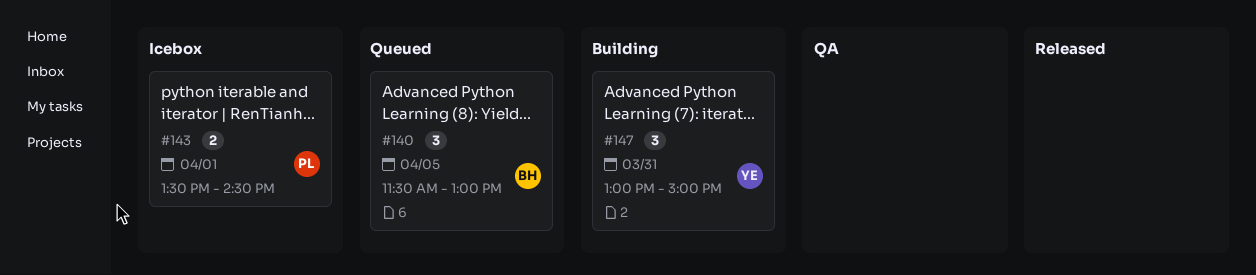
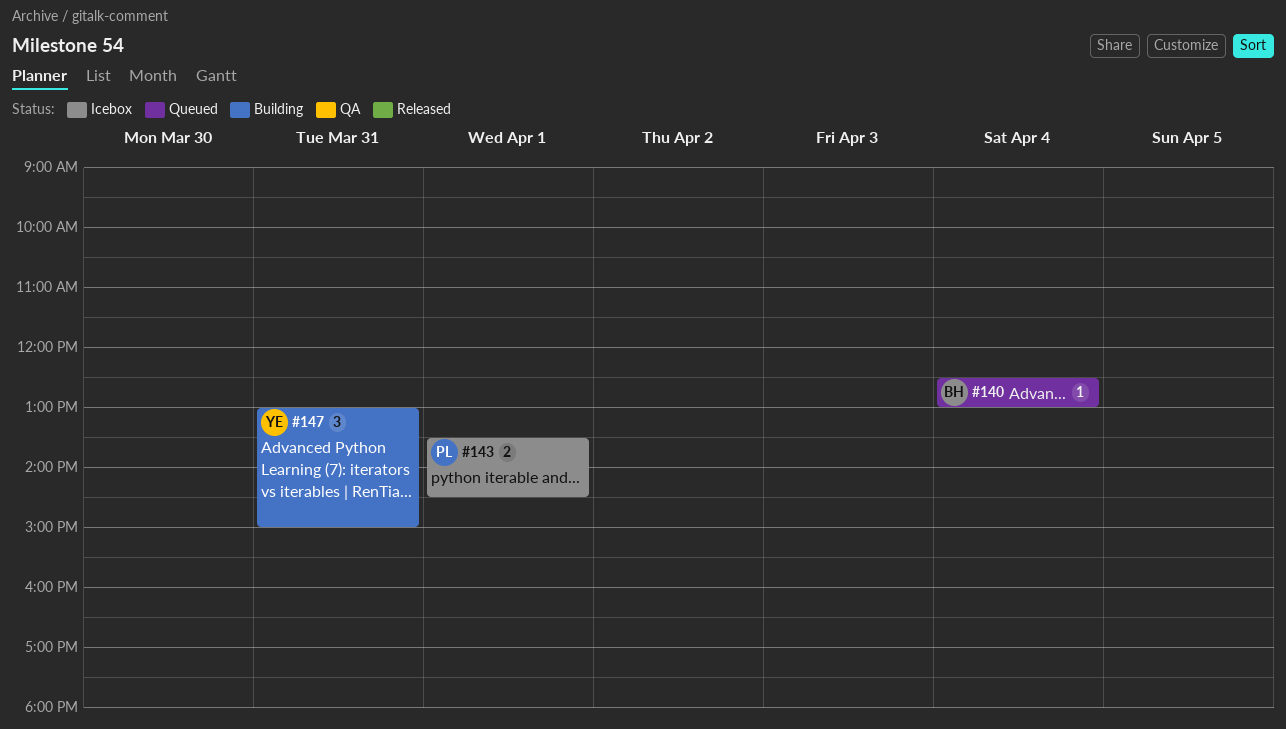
#140, estimate: 3 -> 1
#140, day: Apr 5 -> Apr 4
#140, begins: 11:30 -> 12:30

